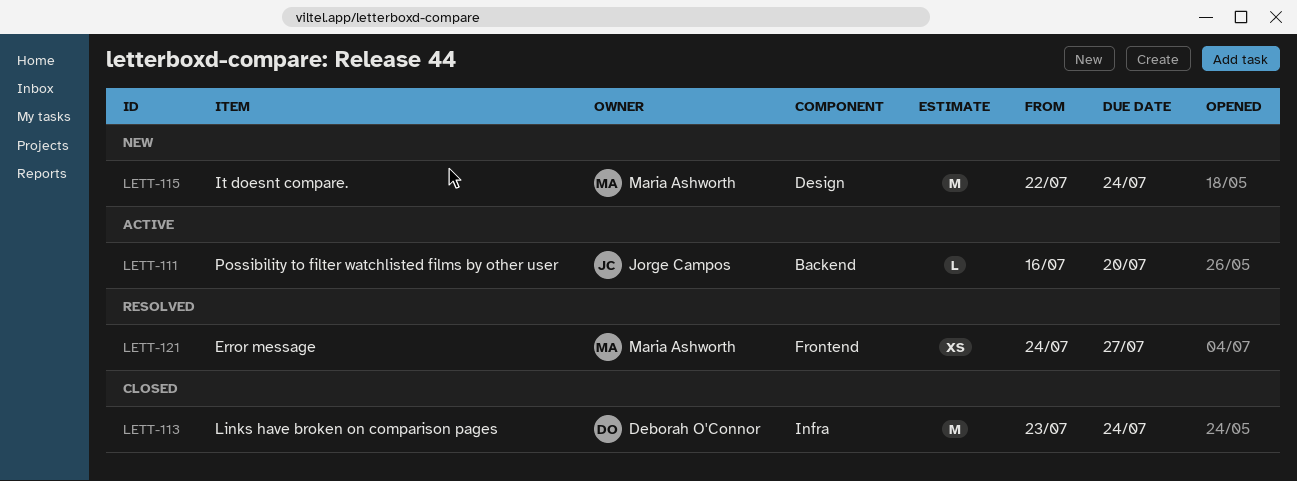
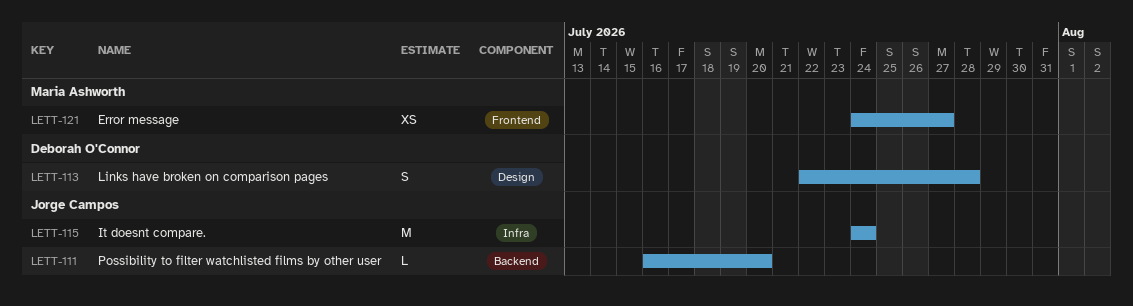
LETT-113, label: Infra -> Design
LETT-113, estimate: M -> S
LETT-113, start: Jul 23 -> Jul 22
LETT-113, due: Jul 24 -> Jul 28
LETT-115, owner: Maria Ashworth -> Jorge Campos
LETT-115, label: Design -> Infra
LETT-115, start: Jul 22 -> Jul 24

